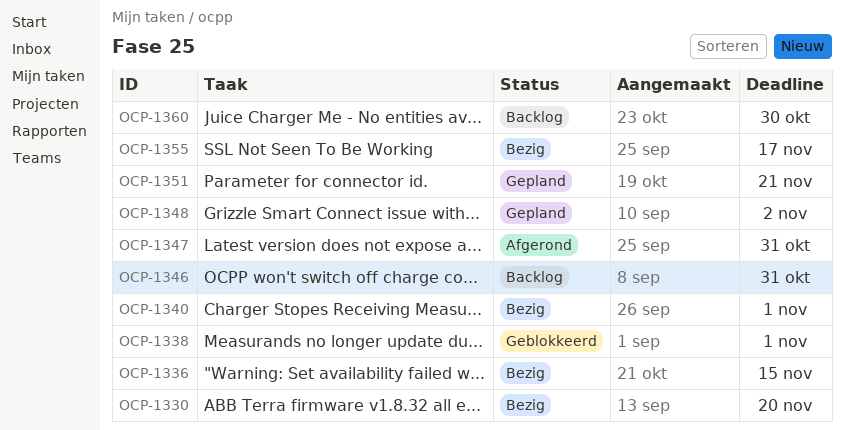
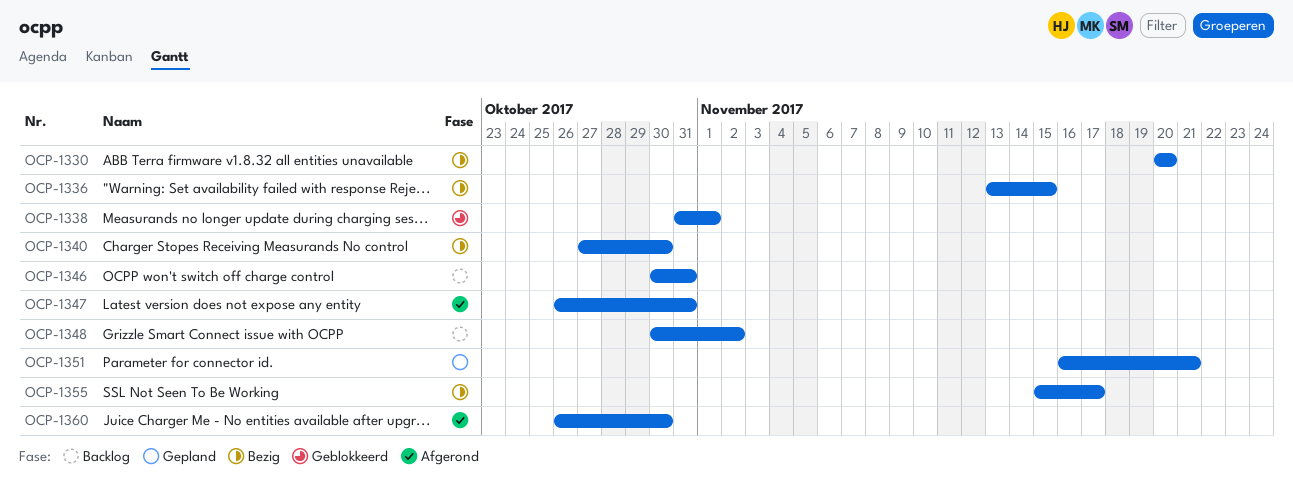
OCP-1340, due: Nov 1 -> Oct 30
OCP-1348, status: Gepland -> Backlog
OCP-1360, status: Backlog -> Afgerond

